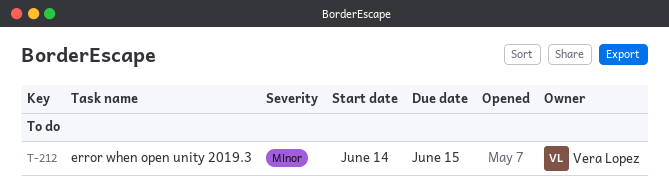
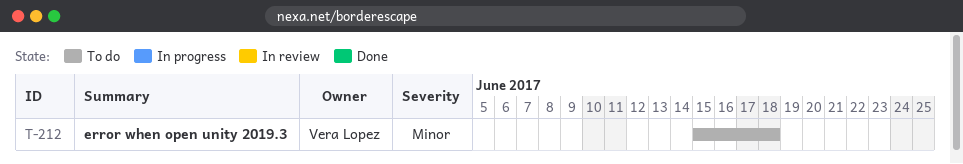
T-212, start: Jun 14 -> Jun 15
T-212, due: Jun 15 -> Jun 18

